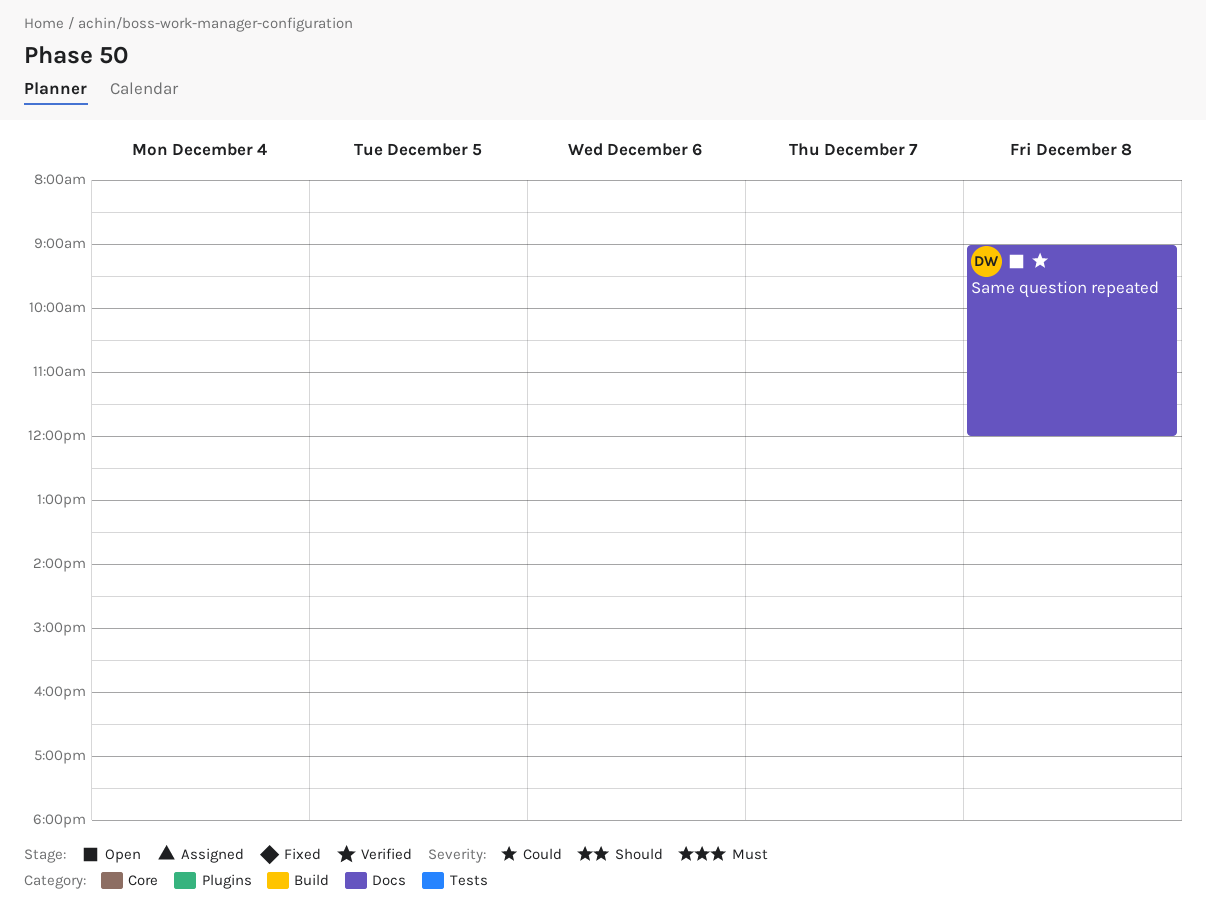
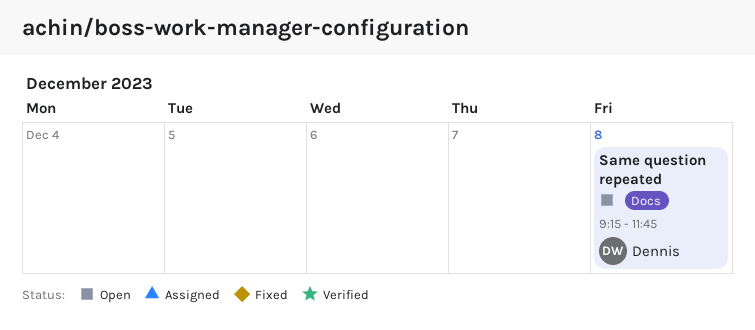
Same question repeated, begins: 09:00 -> 09:15
Same question repeated, ends: 12:00 -> 11:45

